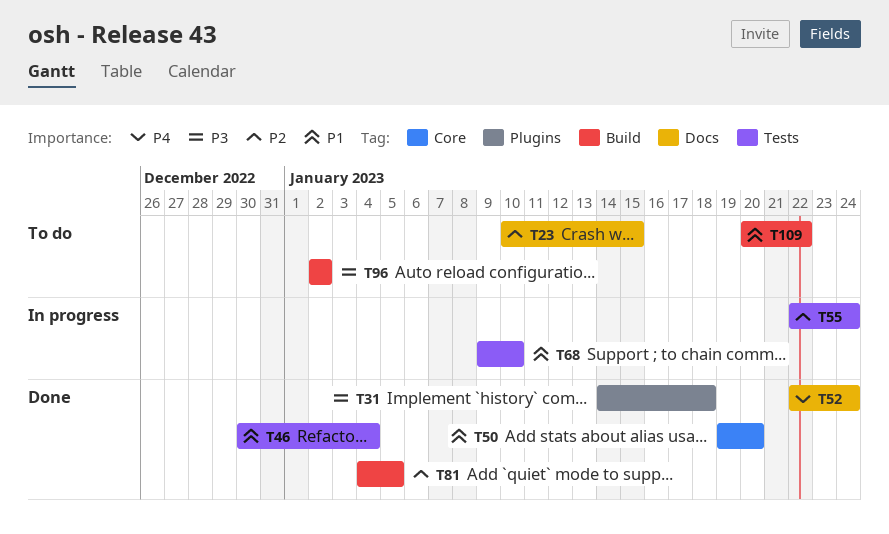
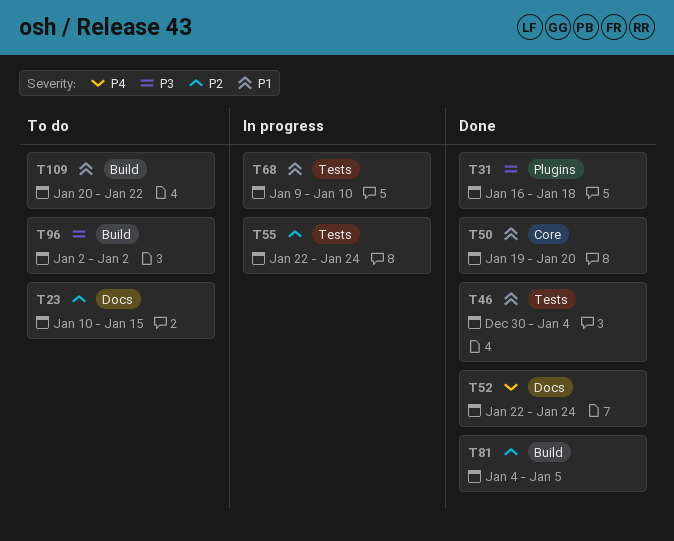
T31, start: Jan 14 -> Jan 16

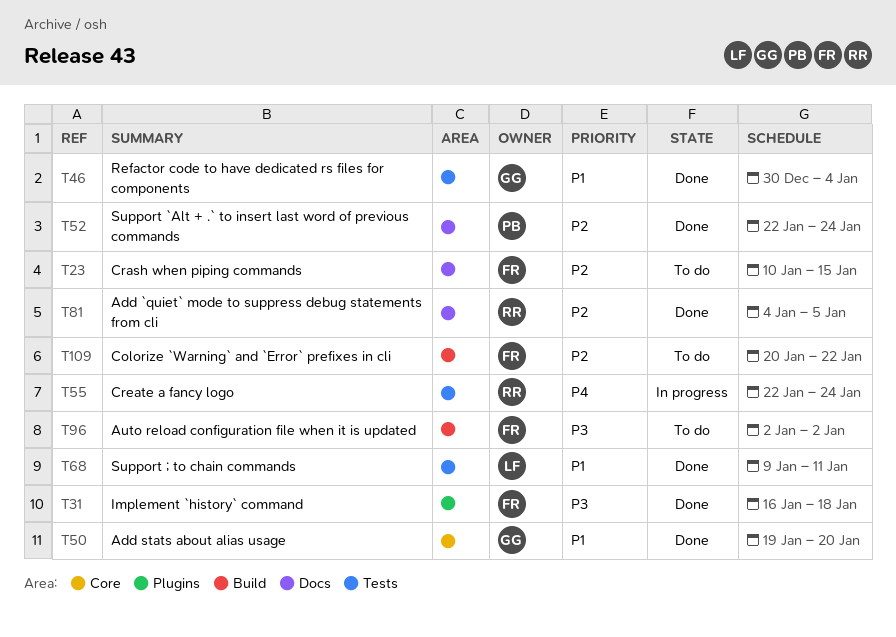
T52, priority: P4 -> P2
T55, priority: P2 -> P4
T68, status: In progress -> Done
T68, due: Jan 10 -> Jan 11
T81, label: Build -> Docs
T109, priority: P1 -> P2

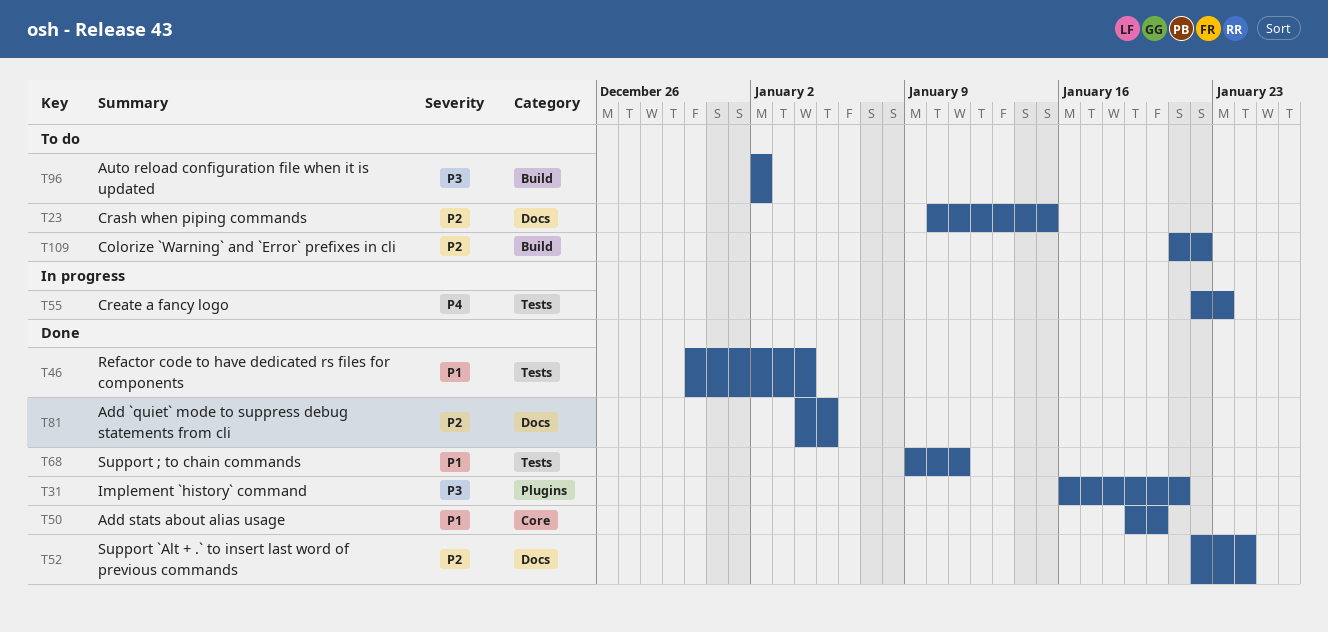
T31, due: Jan 18 -> Jan 21
T55, due: Jan 24 -> Jan 23
T109, start: Jan 20 -> Jan 21

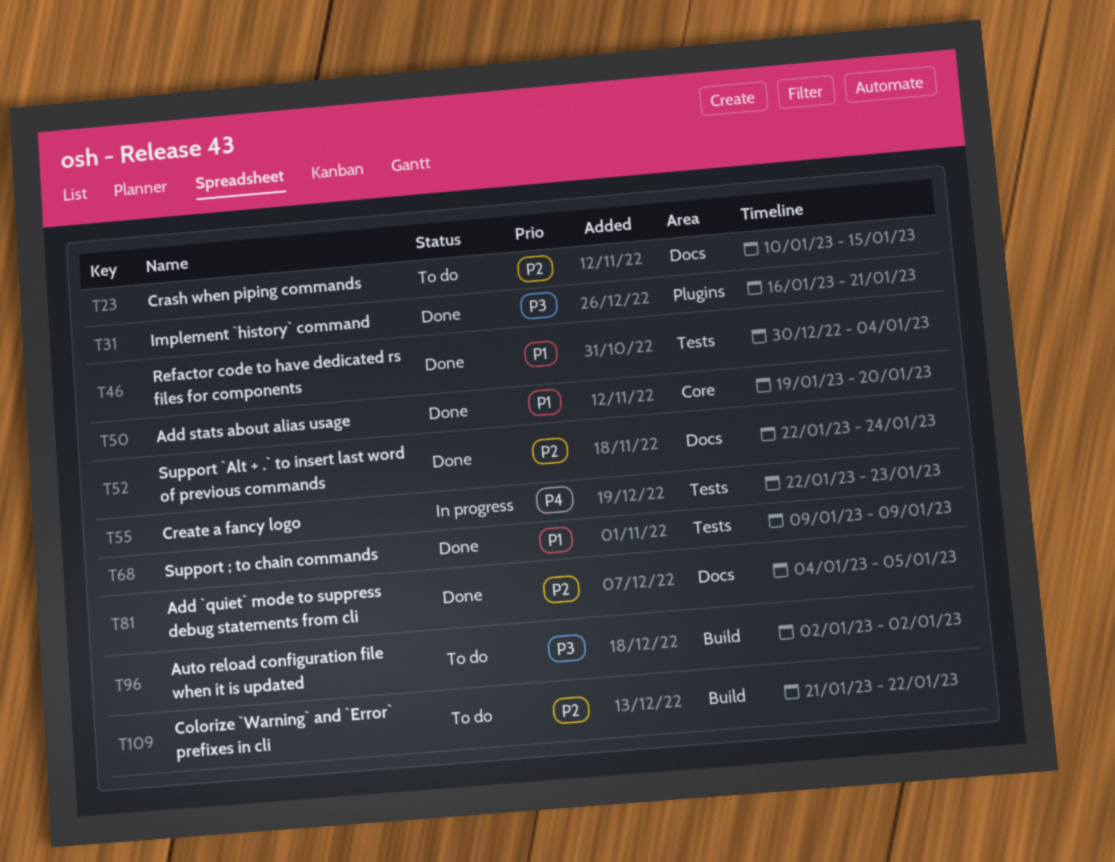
T68, due: Jan 11 -> Jan 9

